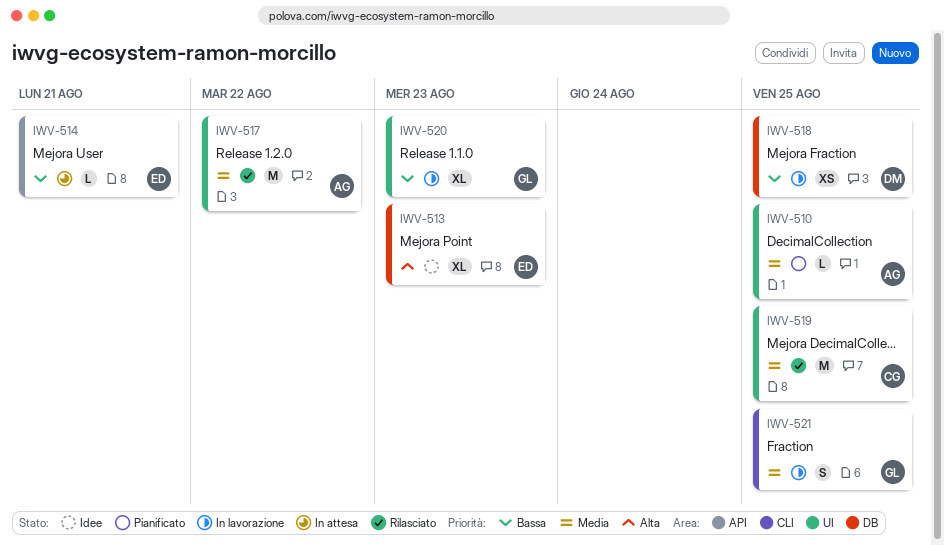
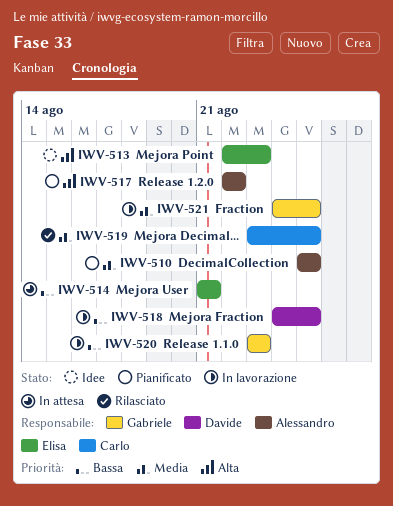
IWV-517, status: Rilasciato -> Pianificato
IWV-517, priority: Media -> Alta

